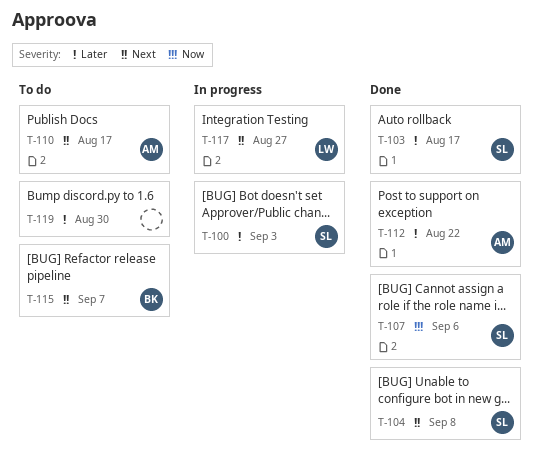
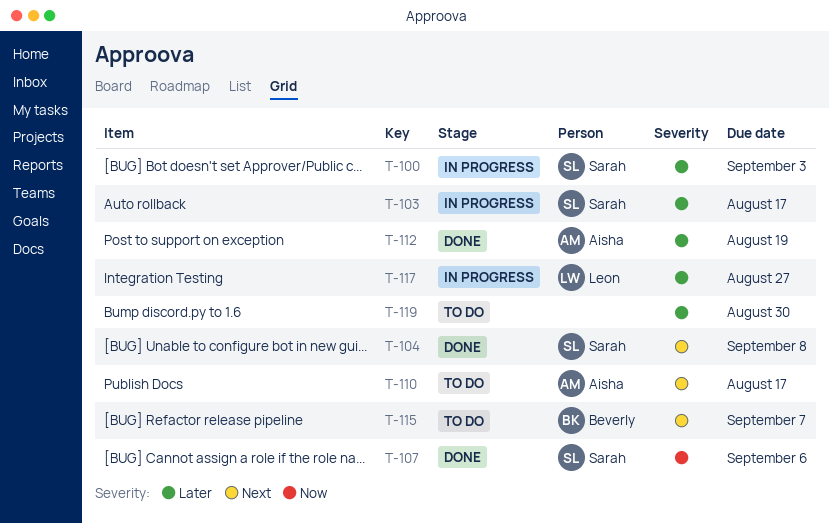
T-103, status: Done -> In progress
T-112, due: Aug 22 -> Aug 19
T-117, priority: Next -> Later

